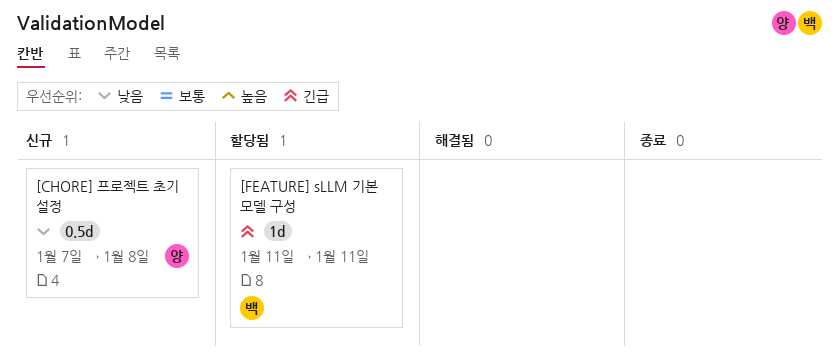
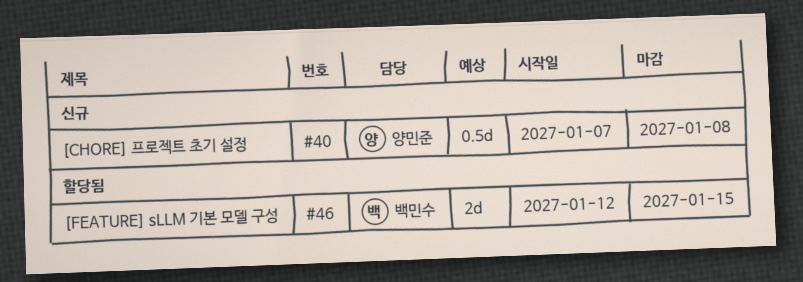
[FEATURE] sLLM 기본 모델 구성, estimate: 1d -> 2d
[FEATURE] sLLM 기본 모델 구성, start: Jan 11 -> Jan 12
[FEATURE] sLLM 기본 모델 구성, due: Jan 11 -> Jan 15

